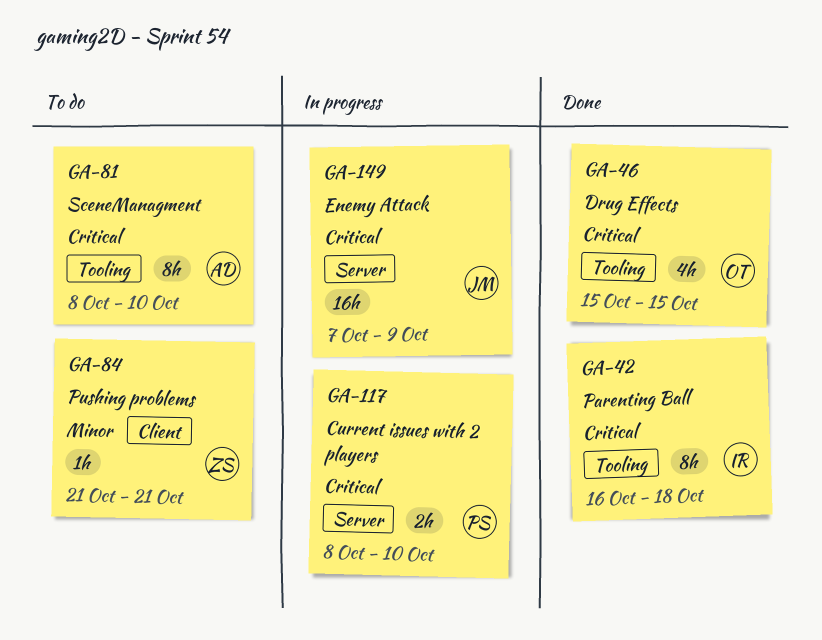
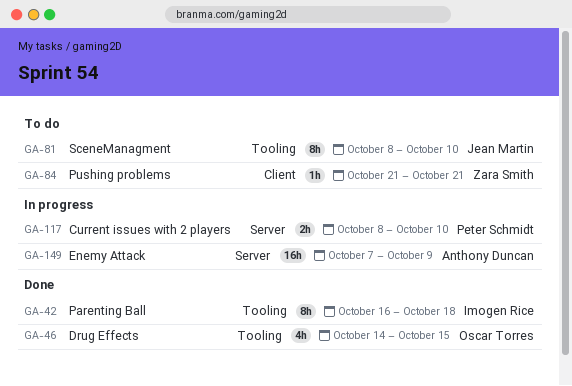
GA-46, start: Oct 15 -> Oct 14
GA-81, owner: Anthony Duncan -> Jean Martin
GA-149, owner: Jean Martin -> Anthony Duncan

